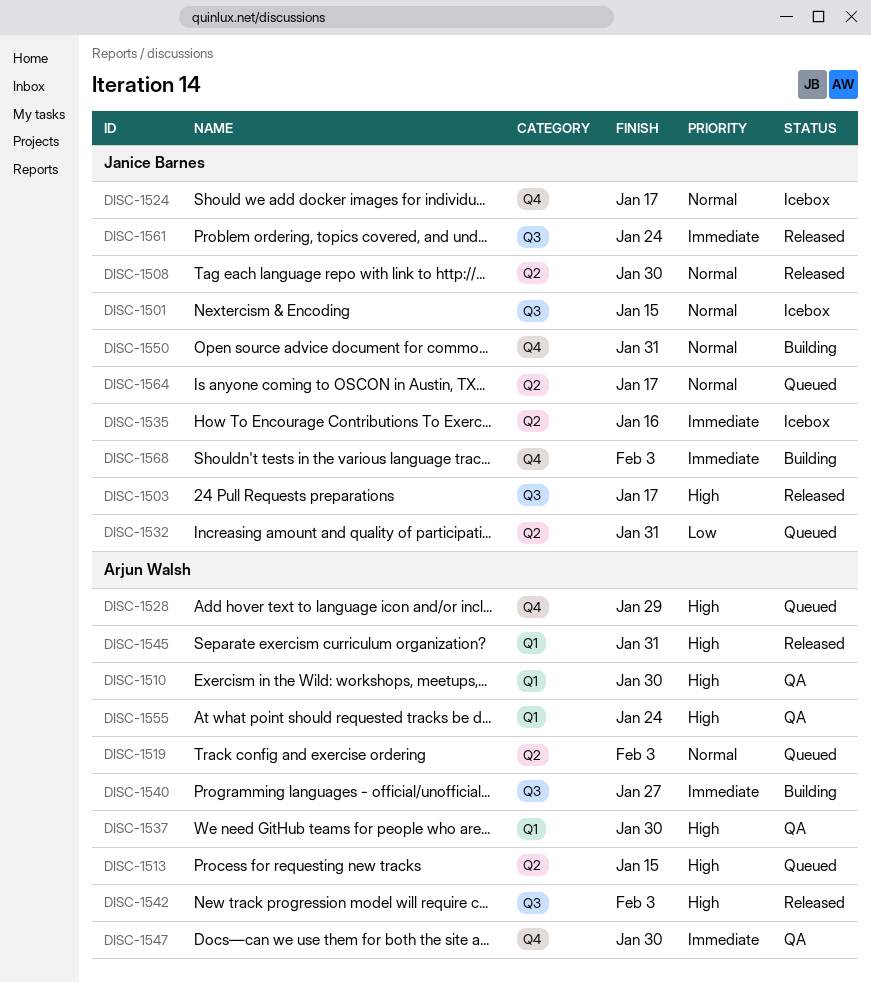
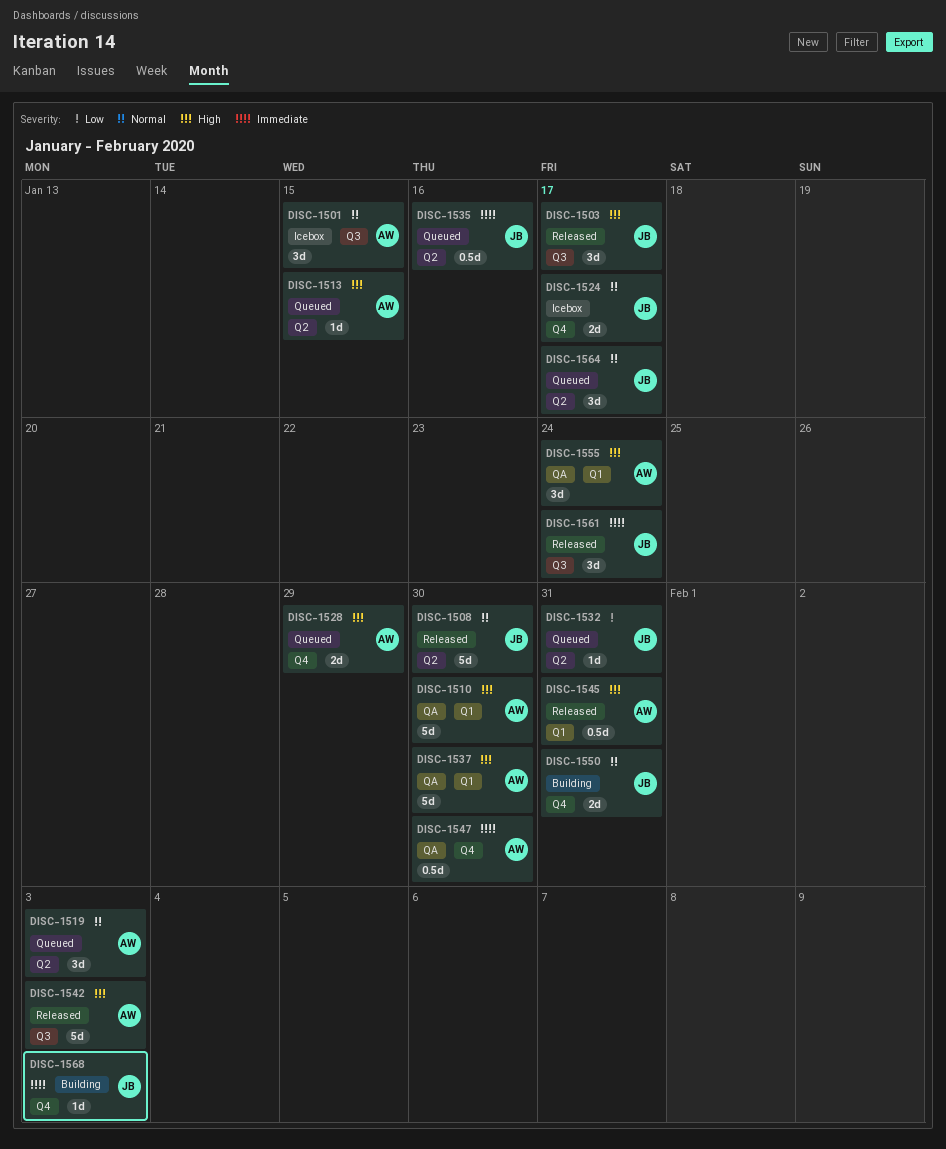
DISC-1501, owner: Janice Barnes -> Arjun Walsh
DISC-1535, status: Icebox -> Queued
DISC-1540: present -> none

